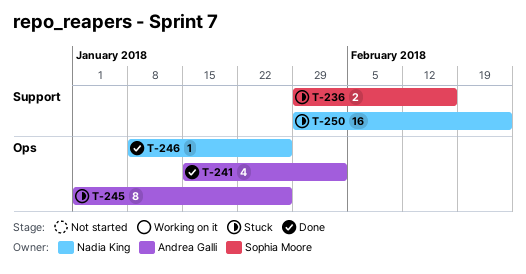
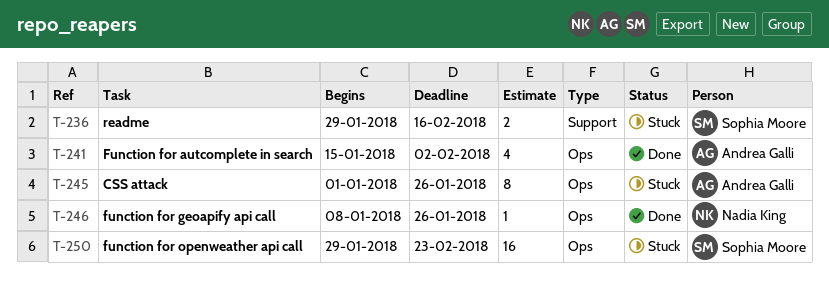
T-250, owner: Nadia King -> Sophia Moore
T-250, label: Support -> Ops

